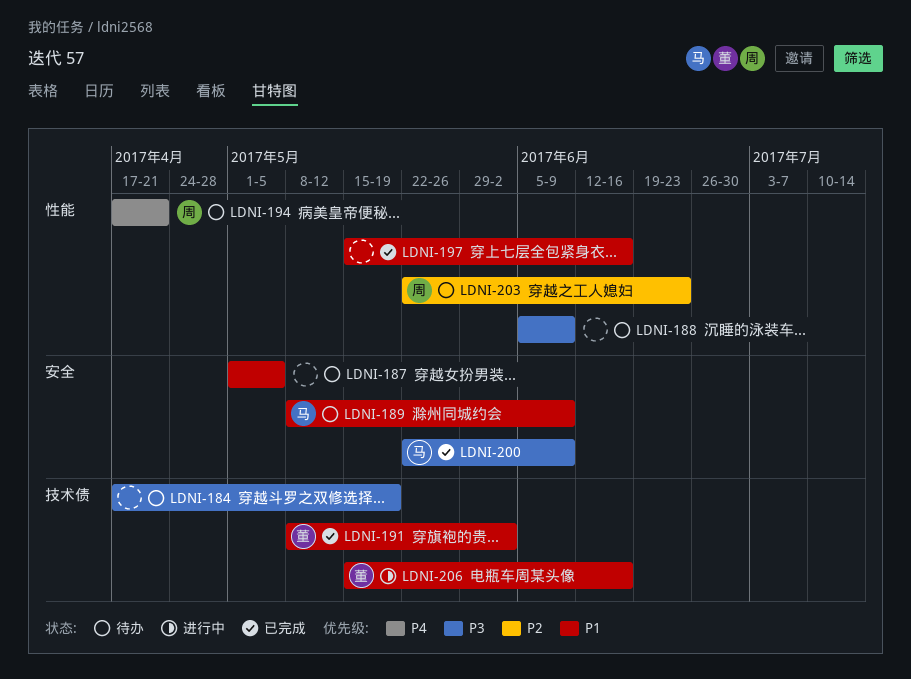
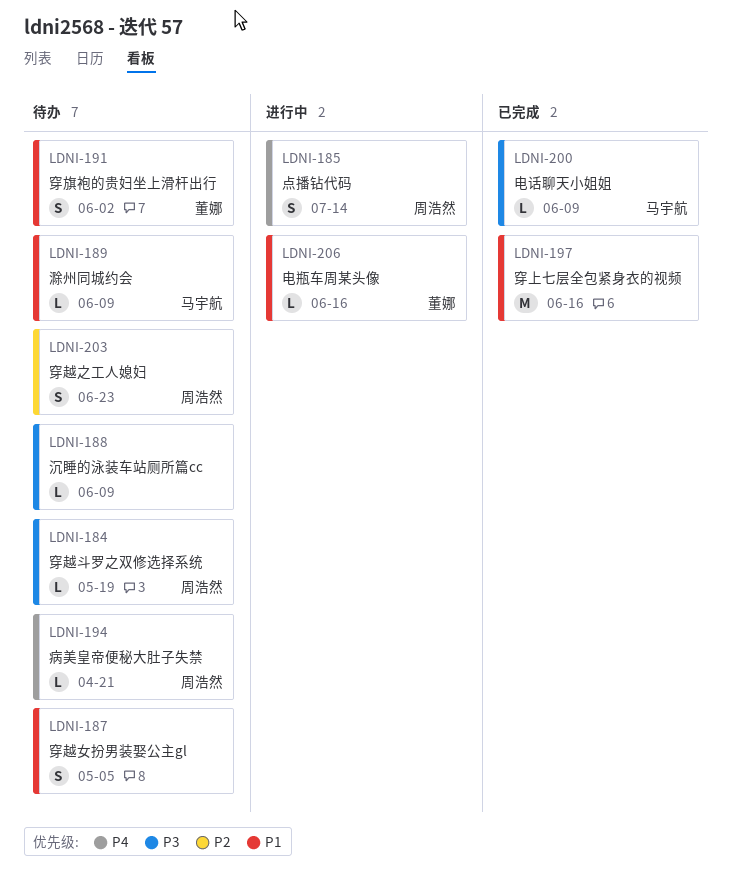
LDNI-184, owner: none -> 周浩然
LDNI-185: none -> present
LDNI-191, status: 已完成 -> 待办

